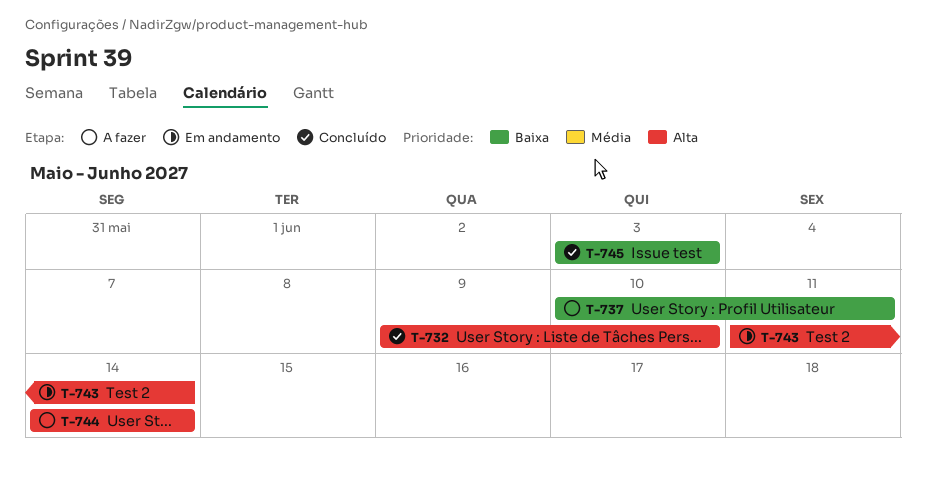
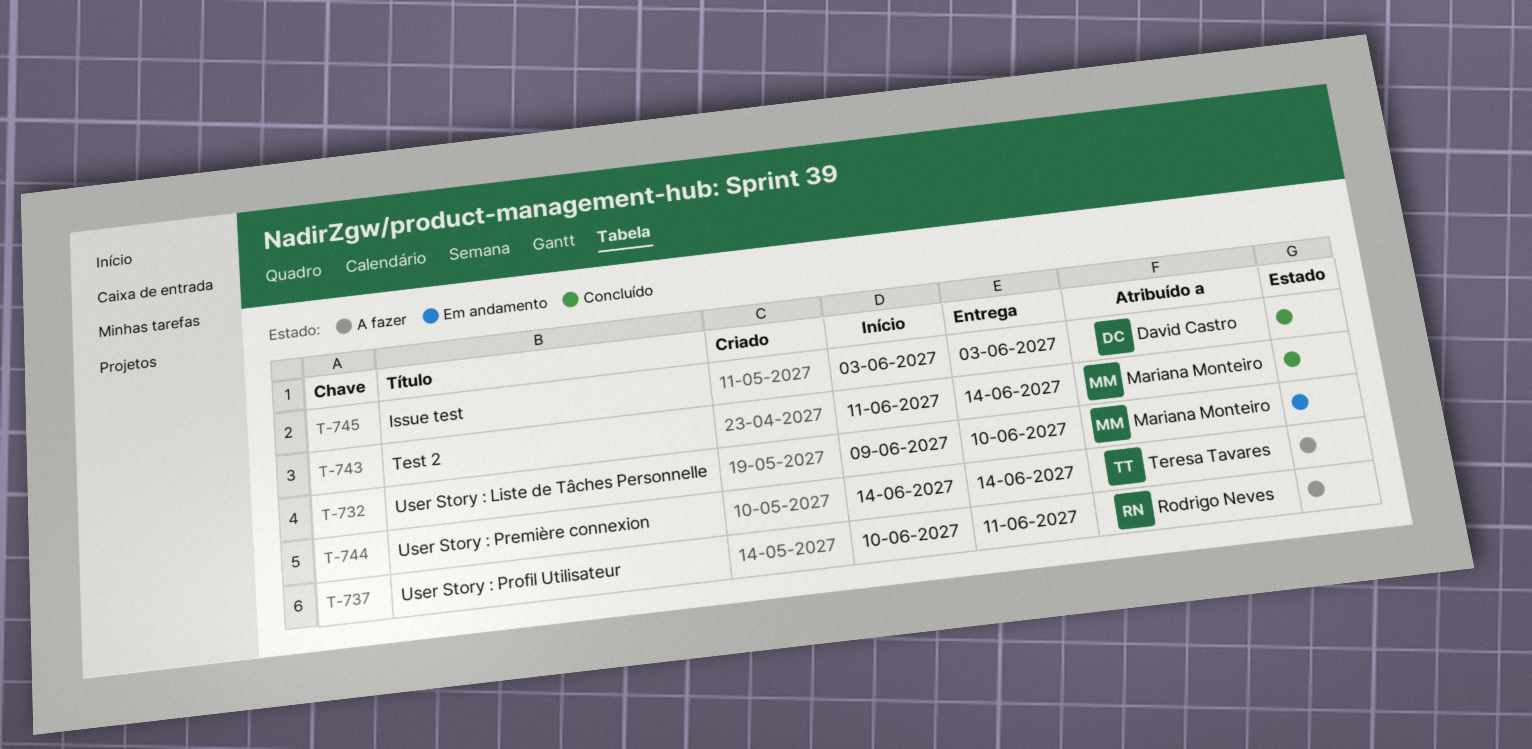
T-732, status: Concluído -> Em andamento
T-743, status: Em andamento -> Concluído

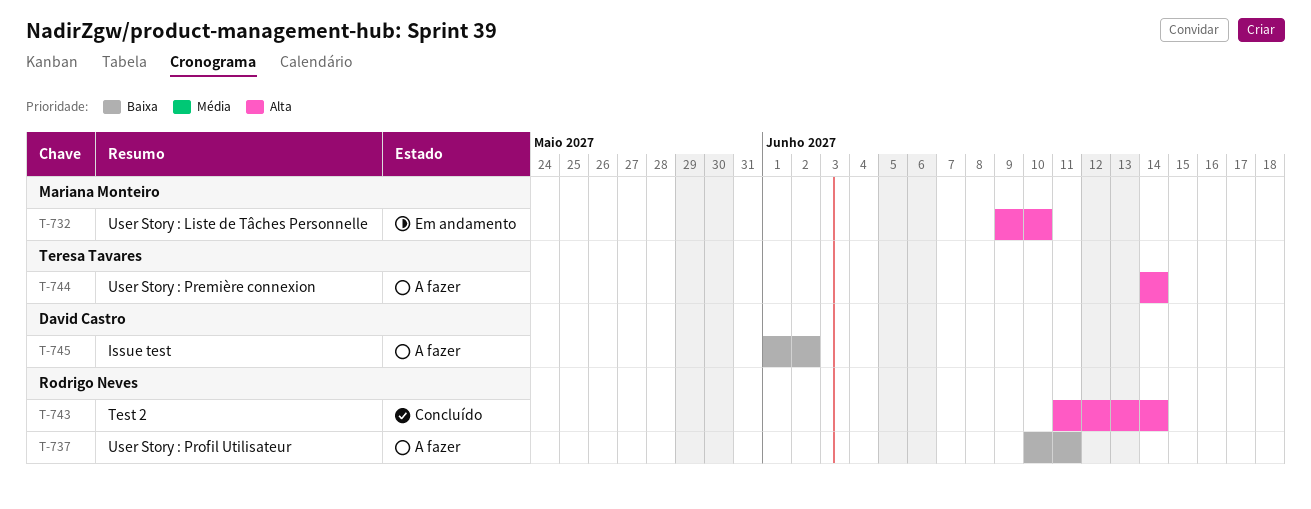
T-743, owner: Mariana Monteiro -> Rodrigo Neves
T-745, status: Concluído -> A fazer
T-745, start: Jun 3 -> Jun 1
T-745, due: Jun 3 -> Jun 2

